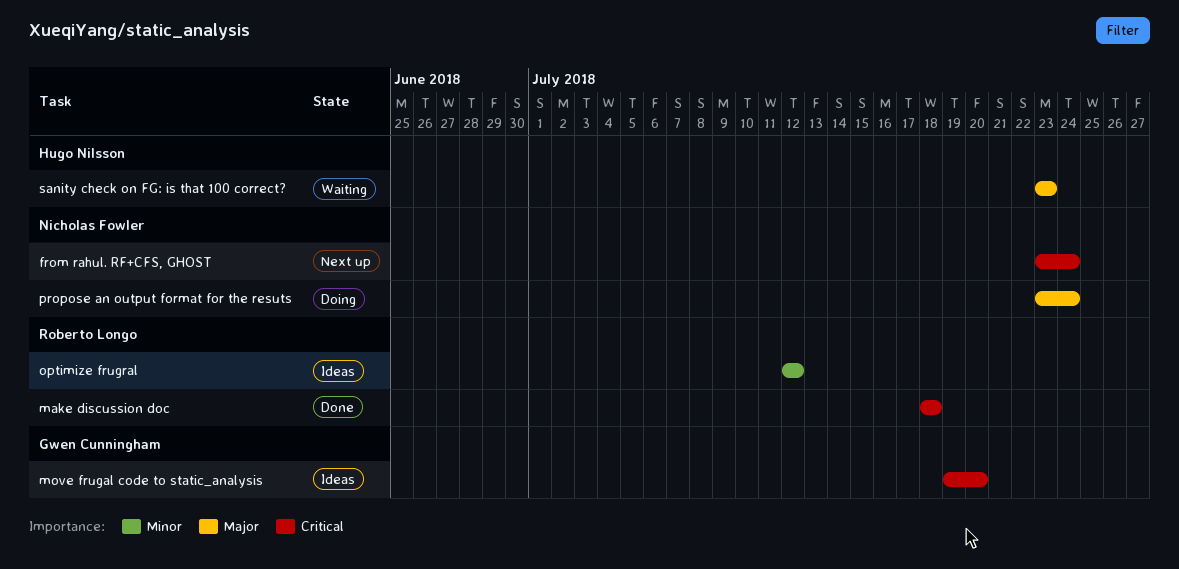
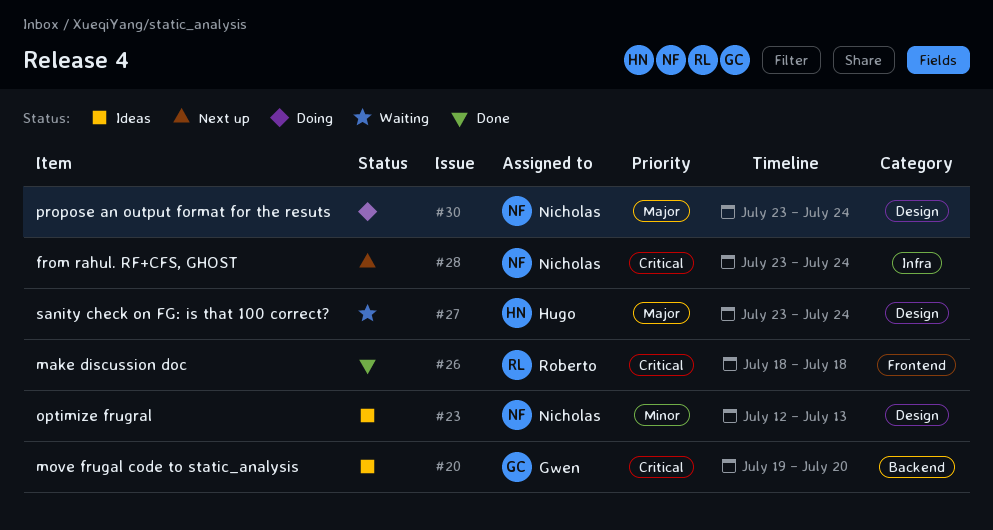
optimize frugral, owner: Roberto Longo -> Nicholas Fowler
optimize frugral, due: Jul 12 -> Jul 13
sanity check on FG: is that 100 correct?, due: Jul 23 -> Jul 24

